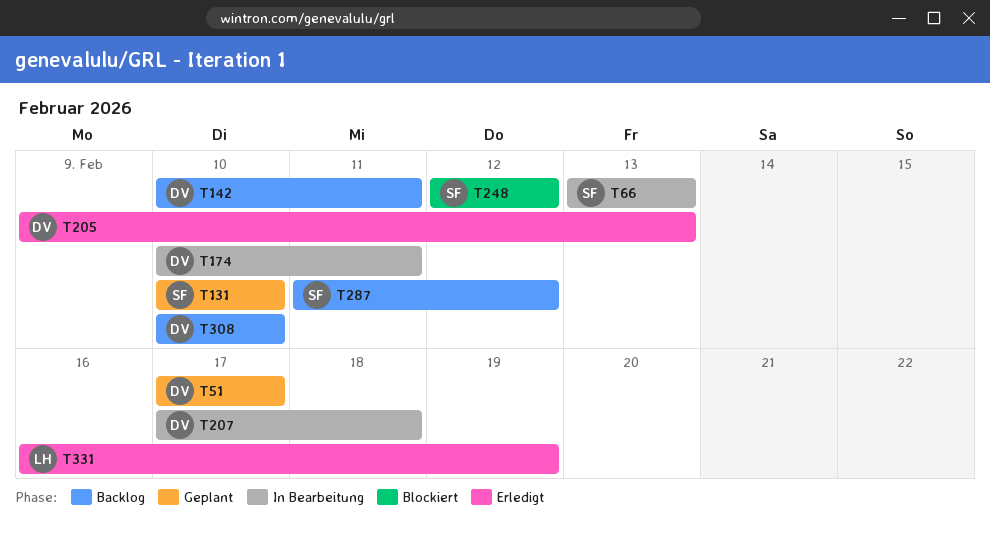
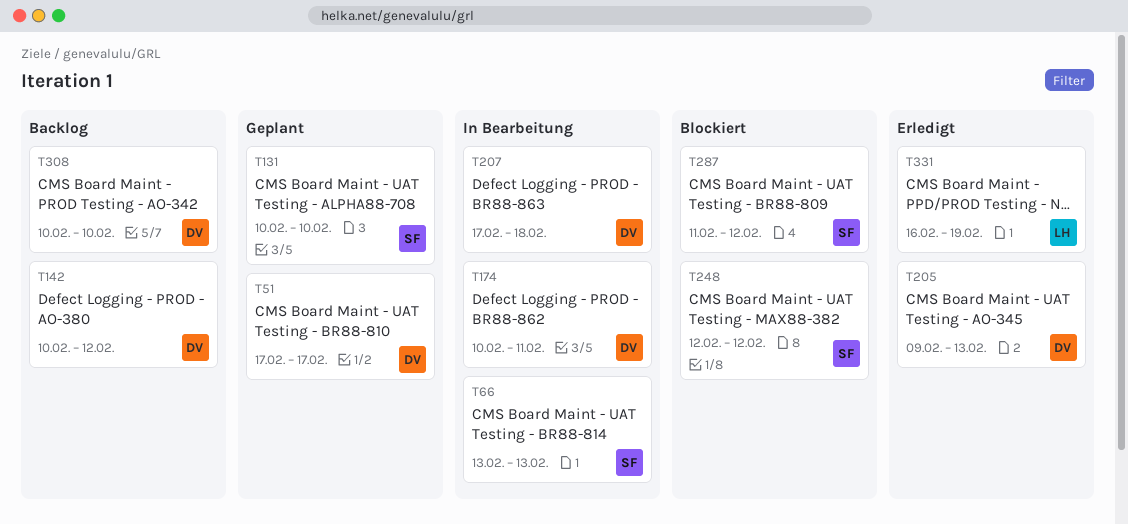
T142, due: Feb 11 -> Feb 12
T287, status: Backlog -> Blockiert

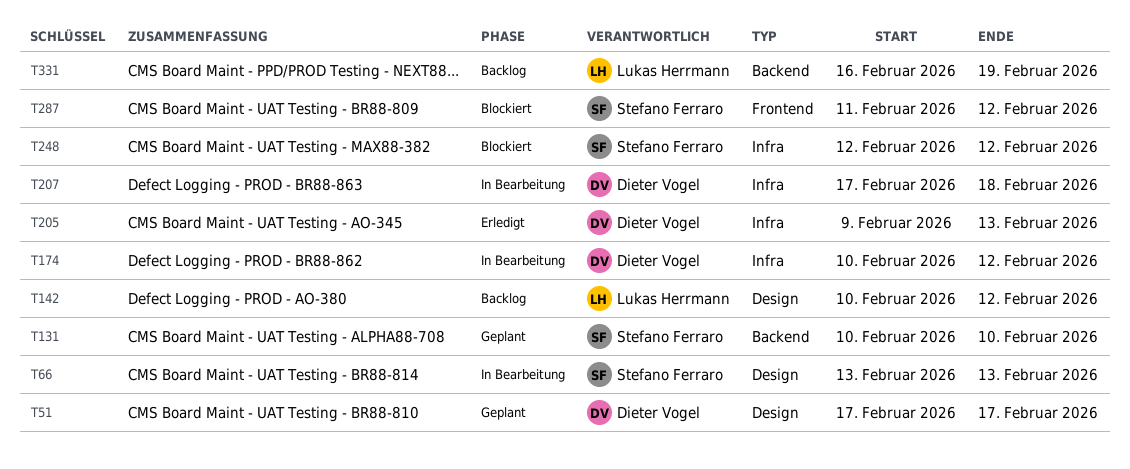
T142, owner: Dieter Vogel -> Lukas Herrmann
T174, due: Feb 11 -> Feb 12
T308: present -> none
T331, status: Erledigt -> Backlog

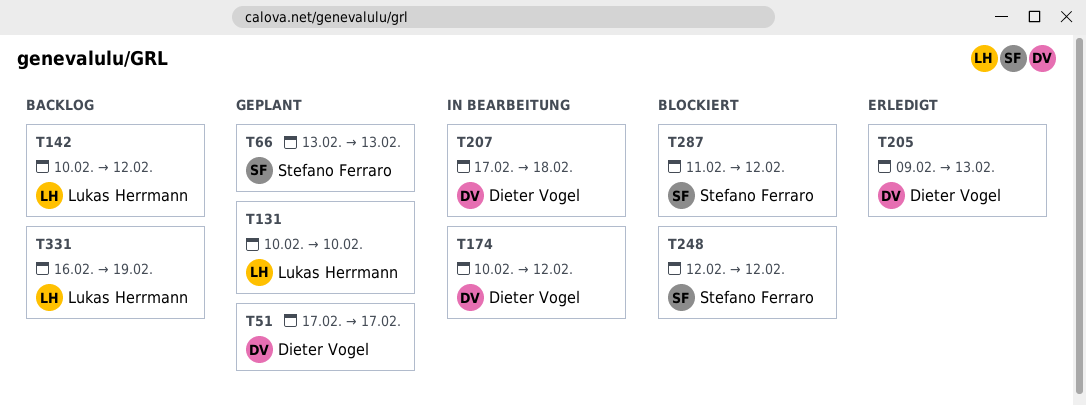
T66, status: In Bearbeitung -> Geplant
T131, owner: Stefano Ferraro -> Lukas Herrmann

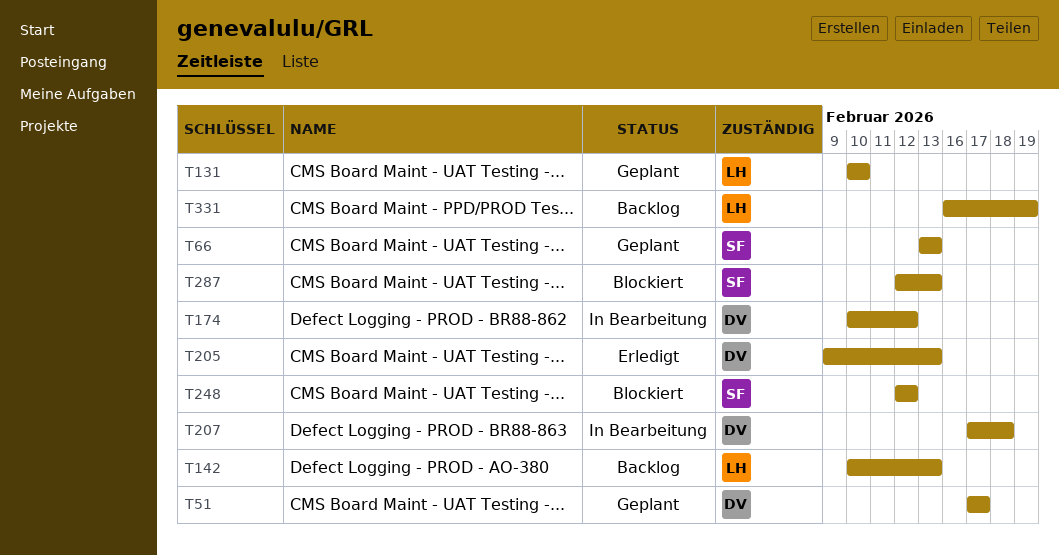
T142, due: Feb 12 -> Feb 13
T287, start: Feb 11 -> Feb 12
T287, due: Feb 12 -> Feb 13

